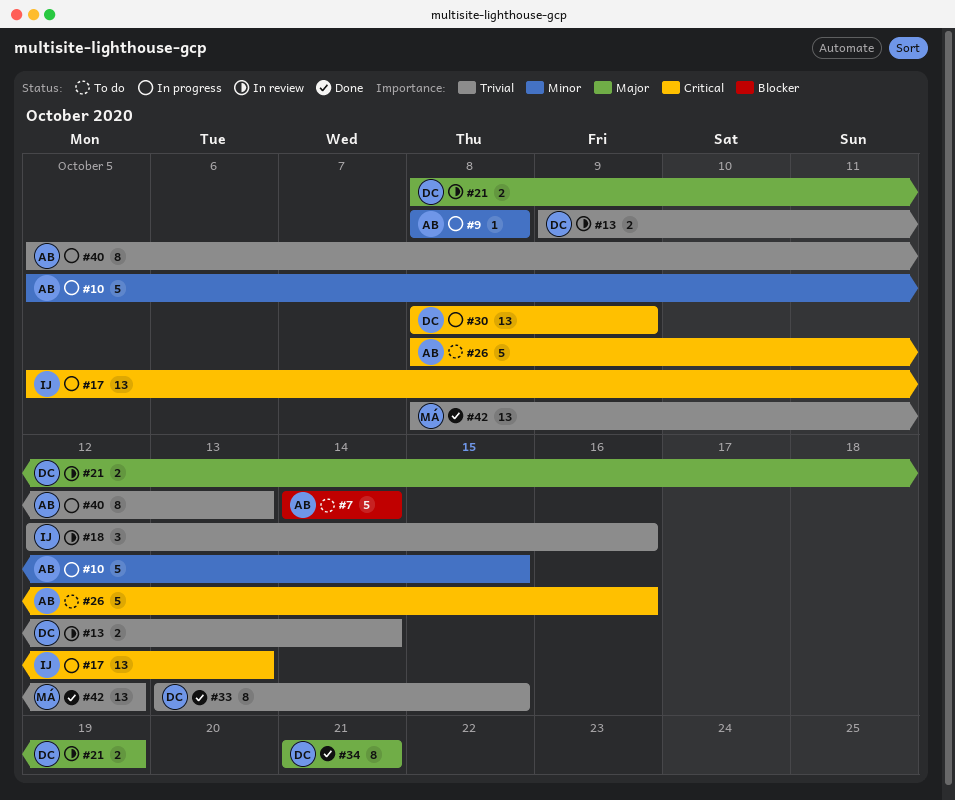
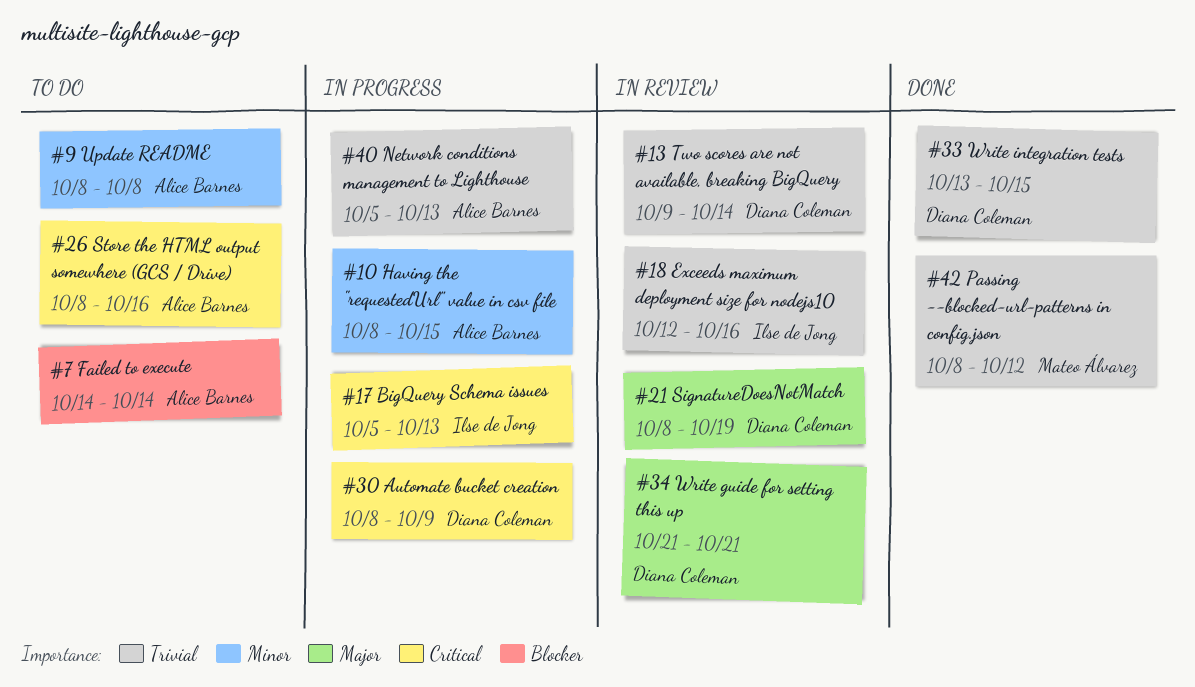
#9, status: In progress -> To do
#10, start: Oct 5 -> Oct 8
#34, status: Done -> In review

